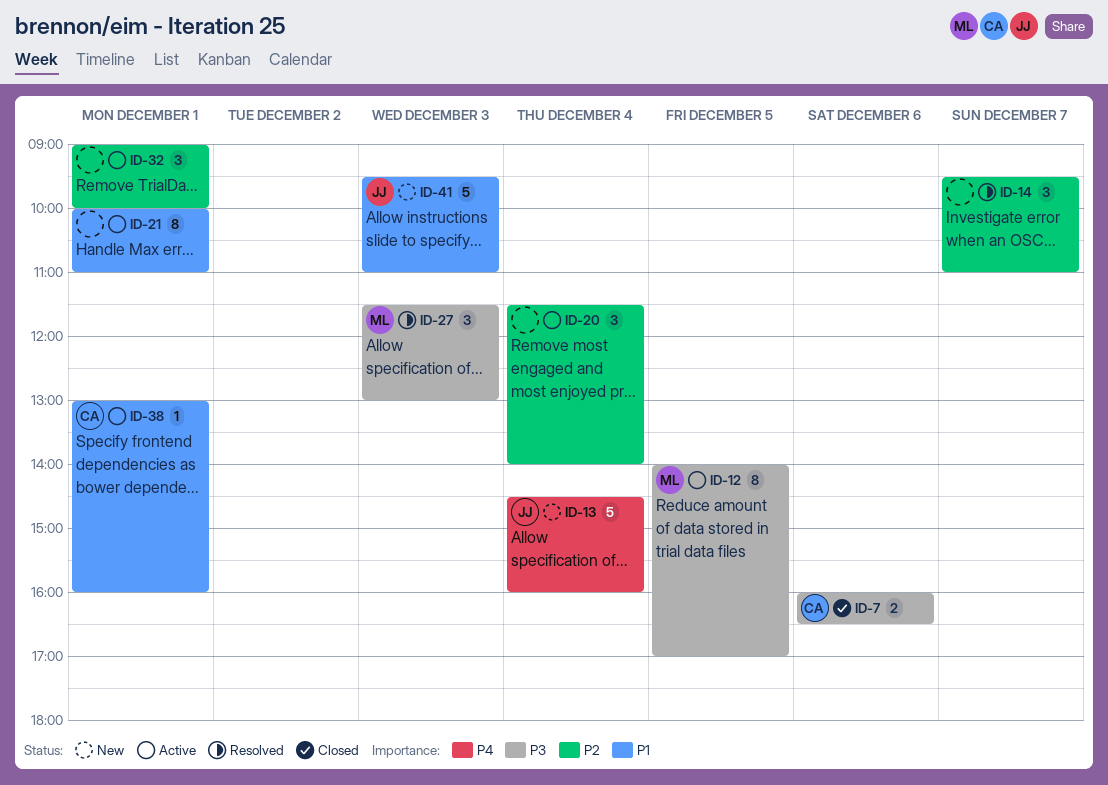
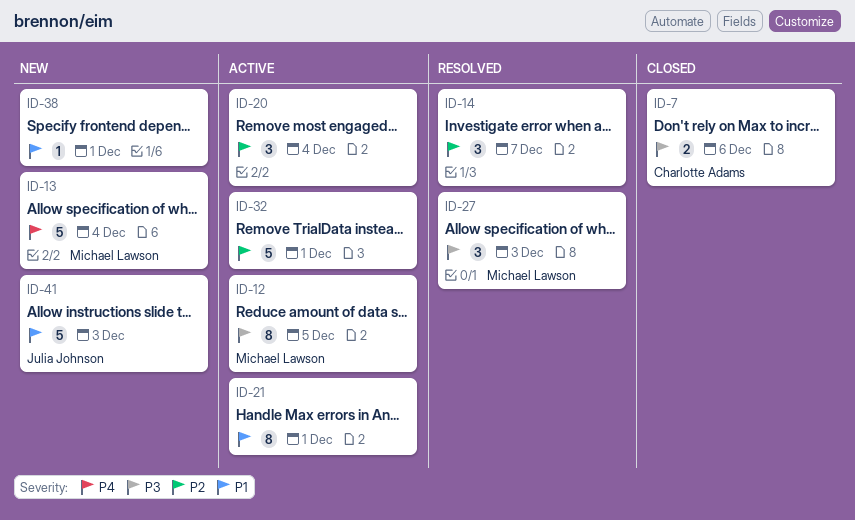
ID-13, owner: Julia Johnson -> Michael Lawson
ID-32, estimate: 3 -> 5
ID-38, status: Active -> New
ID-38, owner: Charlotte Adams -> none

